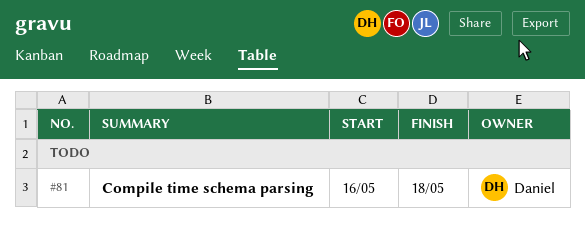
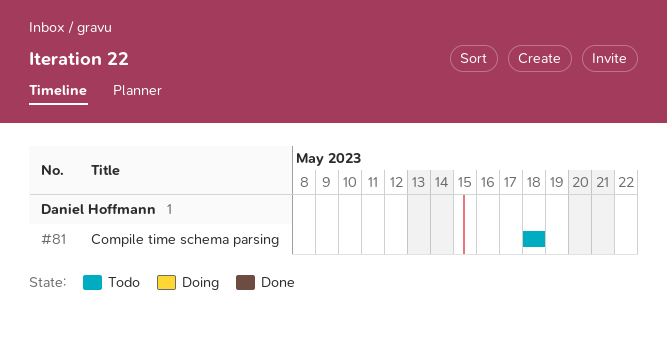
#81, start: May 16 -> May 18

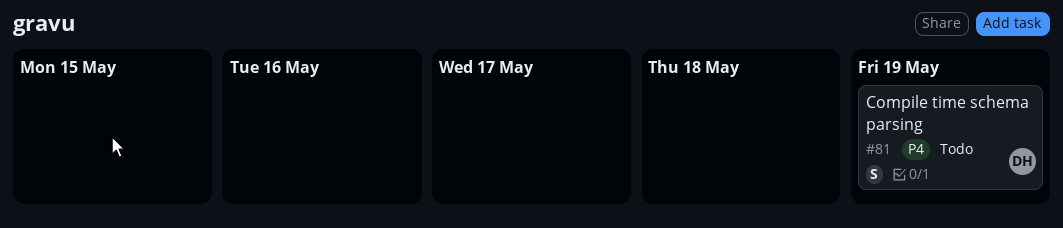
#81, due: May 18 -> May 19

